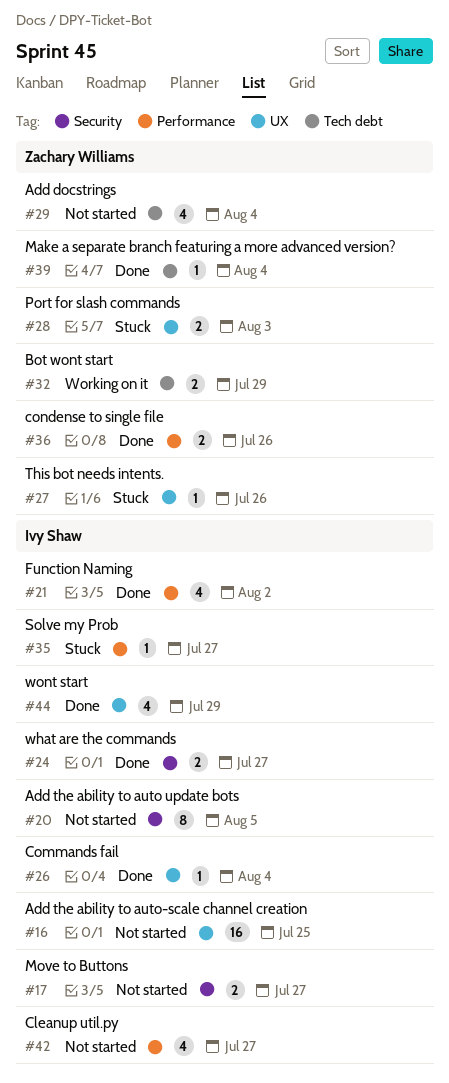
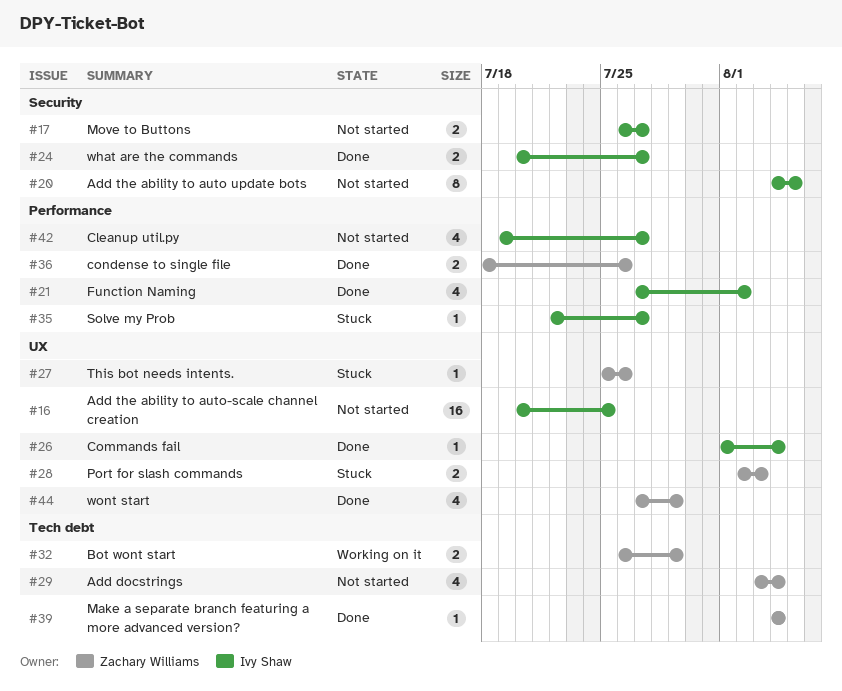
#44, owner: Ivy Shaw -> Zachary Williams

